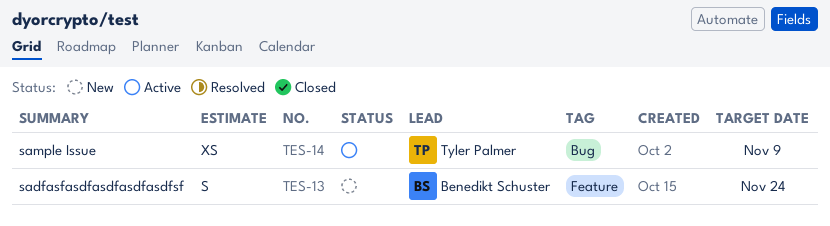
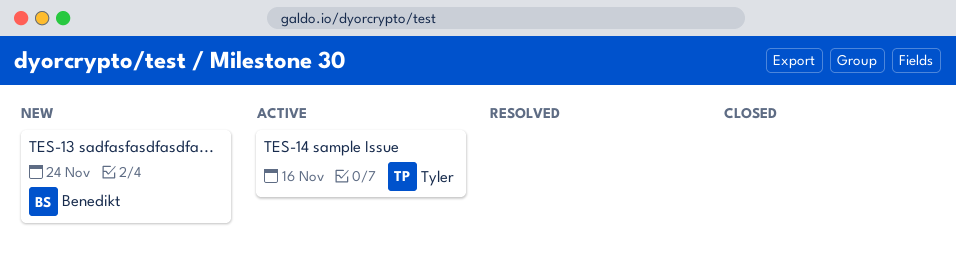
TES-14, due: Nov 9 -> Nov 16

